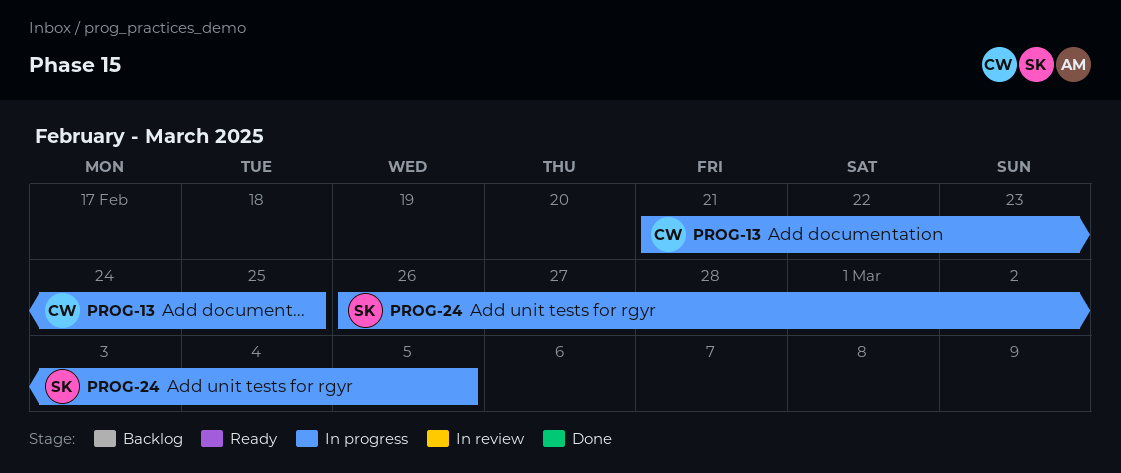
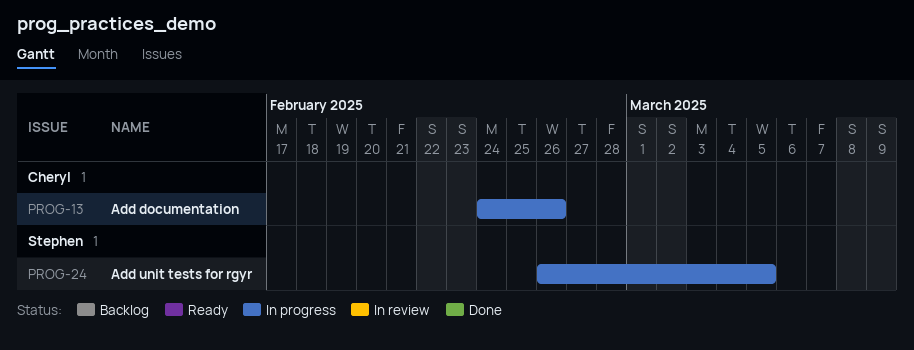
PROG-13, start: Feb 21 -> Feb 24
PROG-13, due: Feb 25 -> Feb 26

